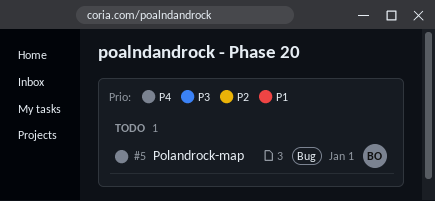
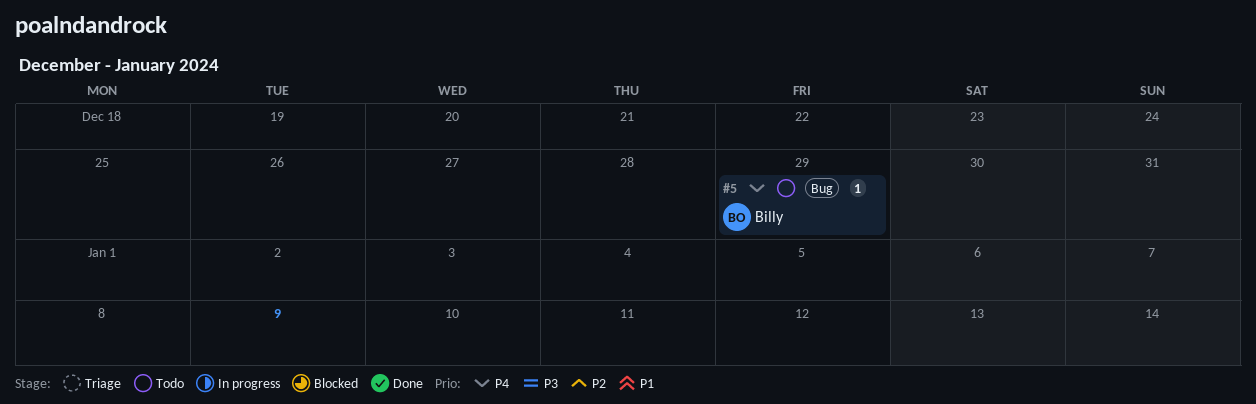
#5, due: Jan 1 -> Dec 29

